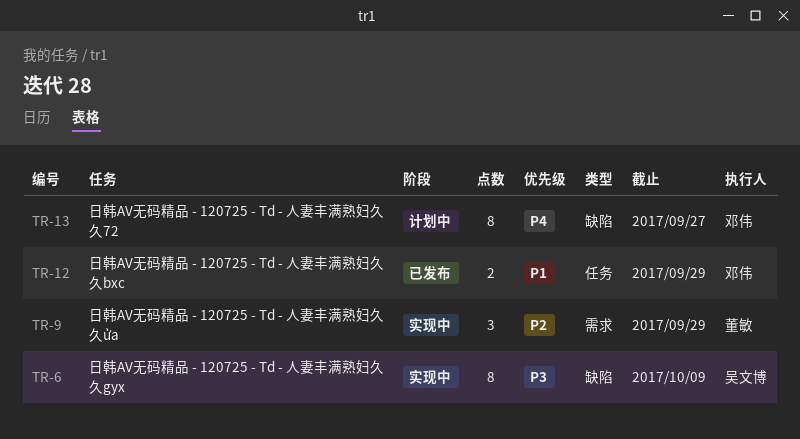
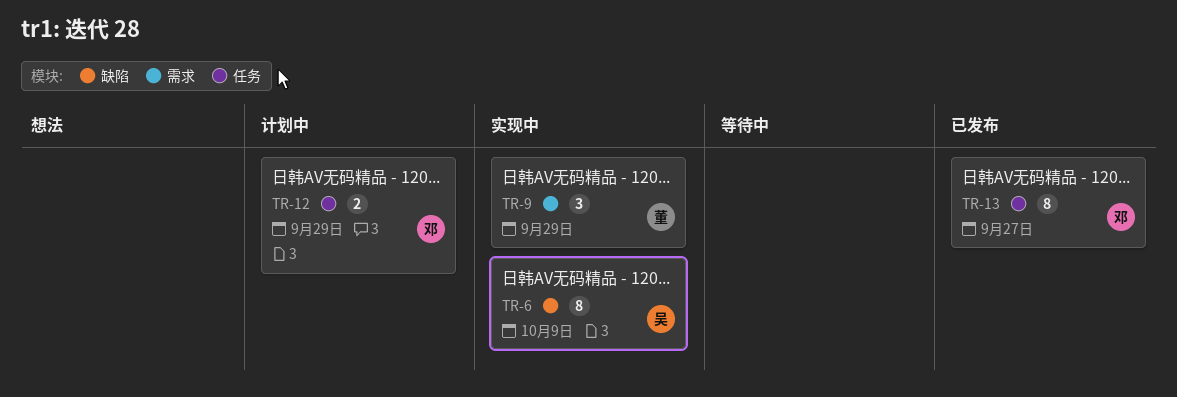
TR-12, status: 已发布 -> 计划中
TR-13, status: 计划中 -> 已发布
TR-13, label: 缺陷 -> 任务

